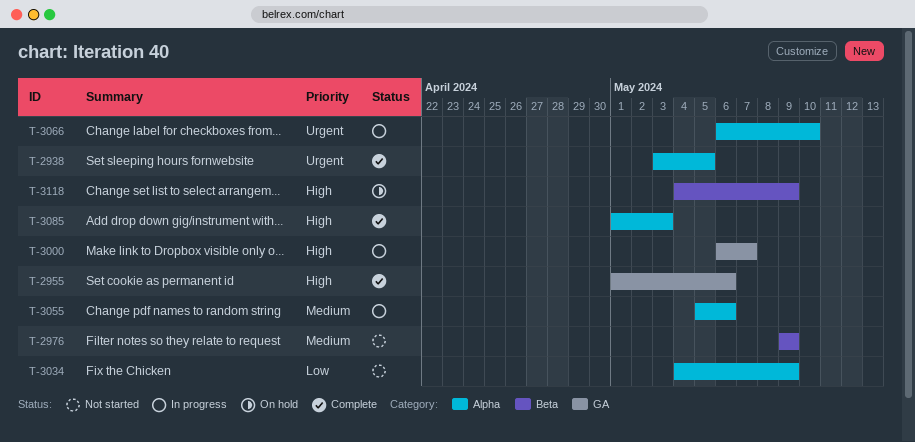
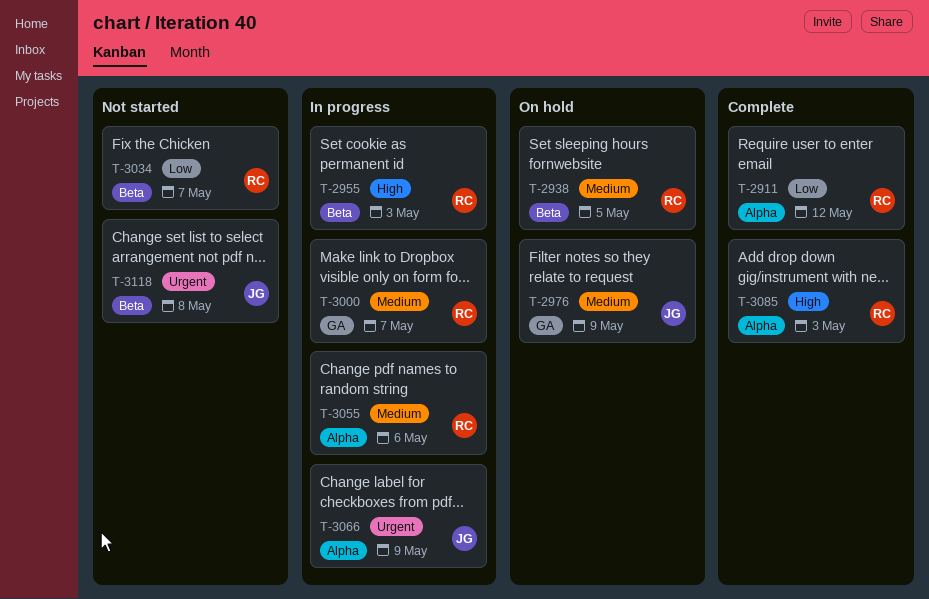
T-2911: none -> present
T-2938, status: Complete -> On hold
T-2938, priority: Urgent -> Medium
T-2938, label: Alpha -> Beta
T-2955, status: Complete -> In progress
T-2955, label: GA -> Beta
T-2955, due: May 6 -> May 3
T-2976, status: Not started -> On hold
T-2976, label: Beta -> GA
T-3000, priority: High -> Medium
T-3034, label: Alpha -> Beta
T-3034, due: May 9 -> May 7
T-3066, due: May 10 -> May 9
T-3118, status: On hold -> Not started
T-3118, priority: High -> Urgent
T-3118, due: May 9 -> May 8

